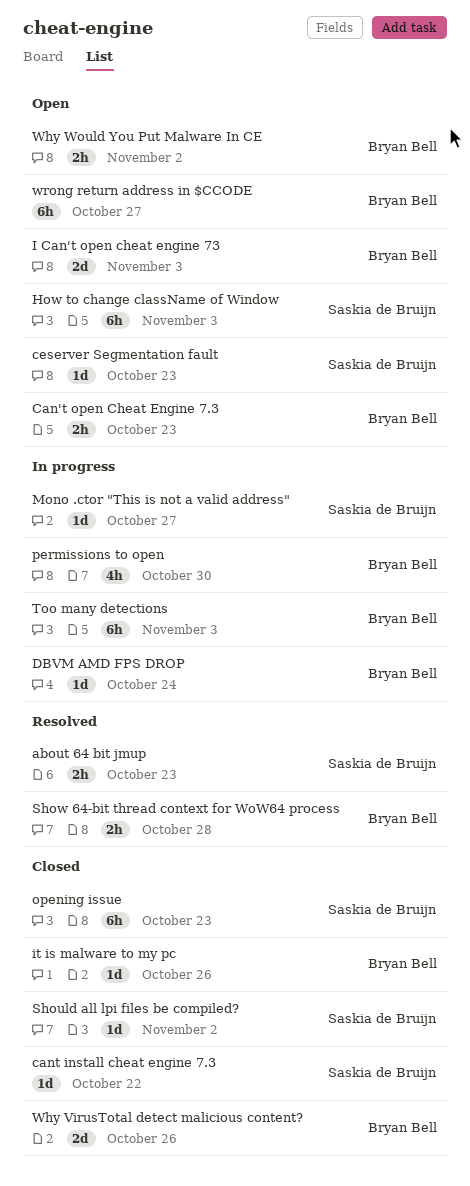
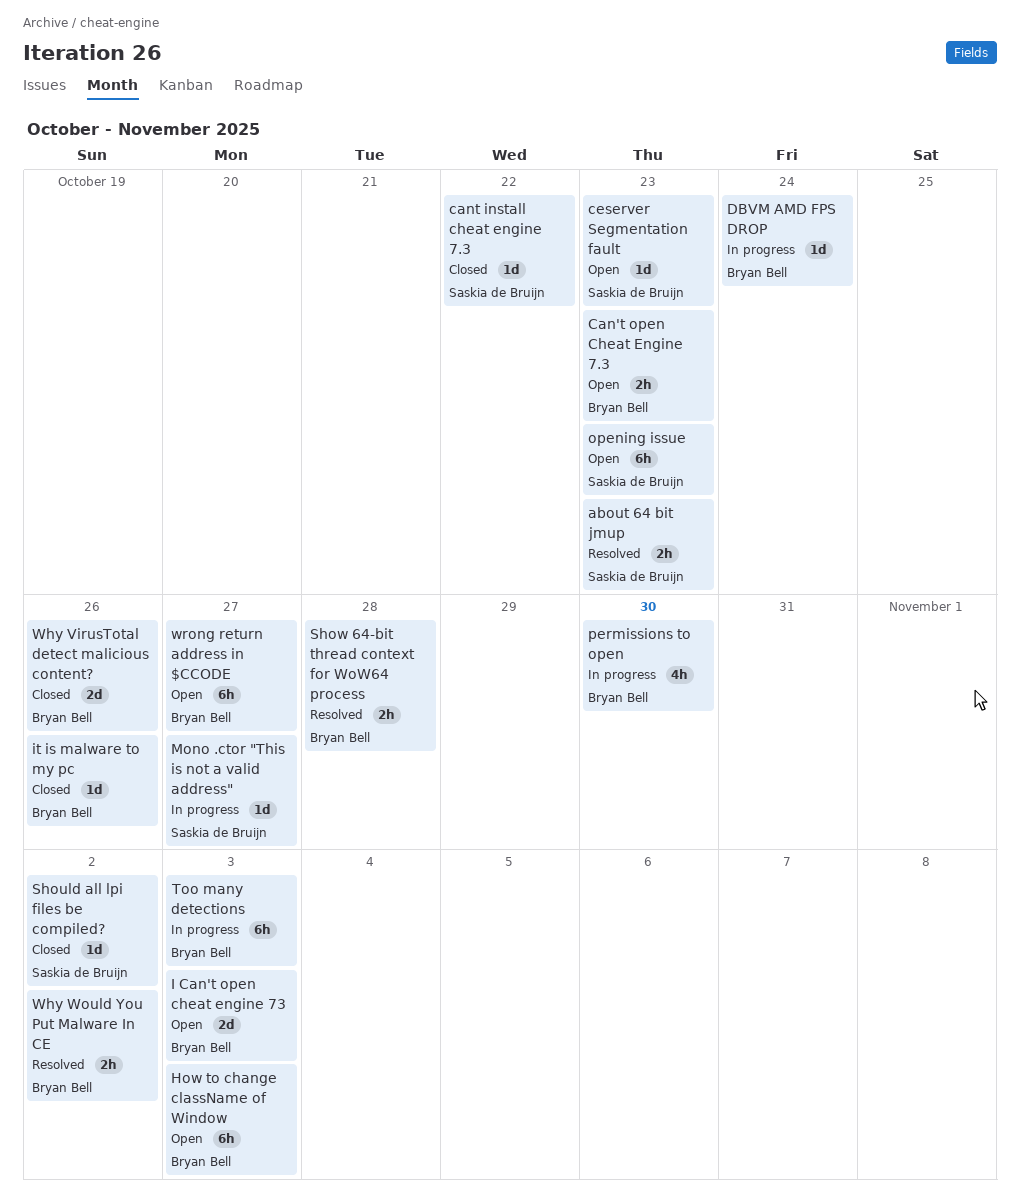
How to change className of Window, owner: Saskia de Bruijn -> Bryan Bell
opening issue, status: Closed -> Open
Why Would You Put Malware In CE, status: Open -> Resolved

